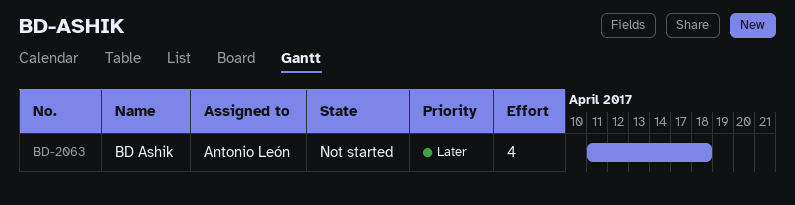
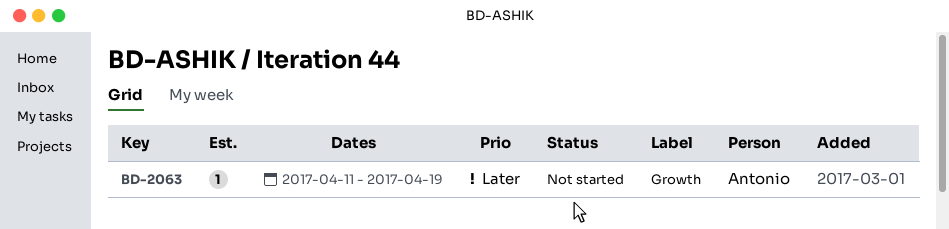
BD-2063, estimate: 4 -> 1
BD-2063, due: Apr 18 -> Apr 19

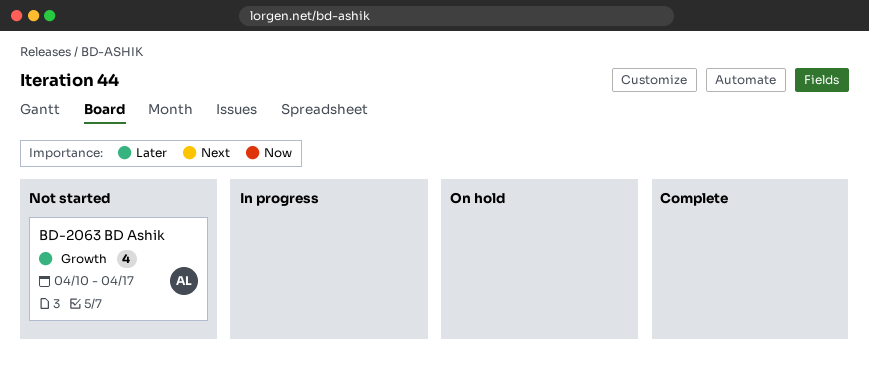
BD-2063, estimate: 1 -> 4
BD-2063, start: Apr 11 -> Apr 10
BD-2063, due: Apr 19 -> Apr 17

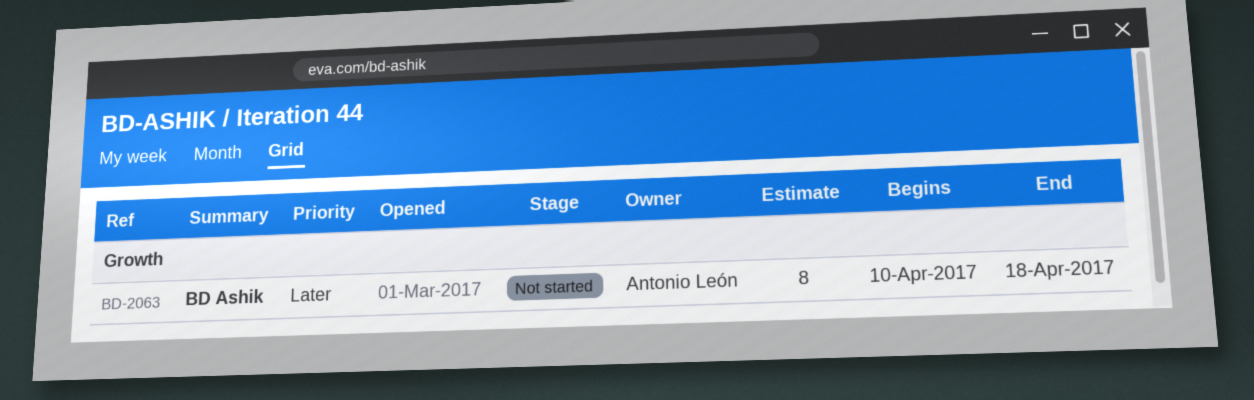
BD-2063, estimate: 4 -> 8
BD-2063, due: Apr 17 -> Apr 18

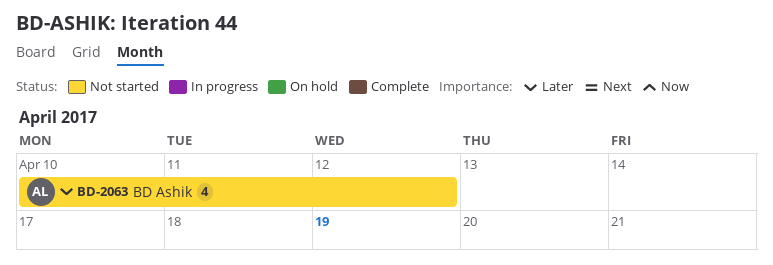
BD-2063, estimate: 8 -> 4
BD-2063, due: Apr 18 -> Apr 12

